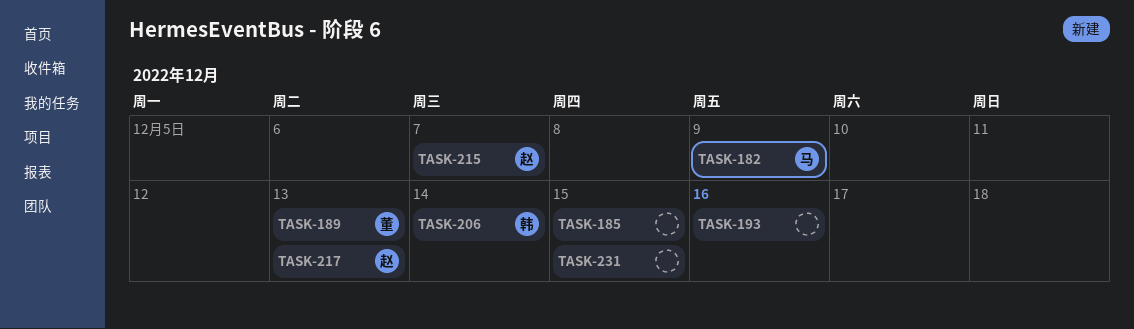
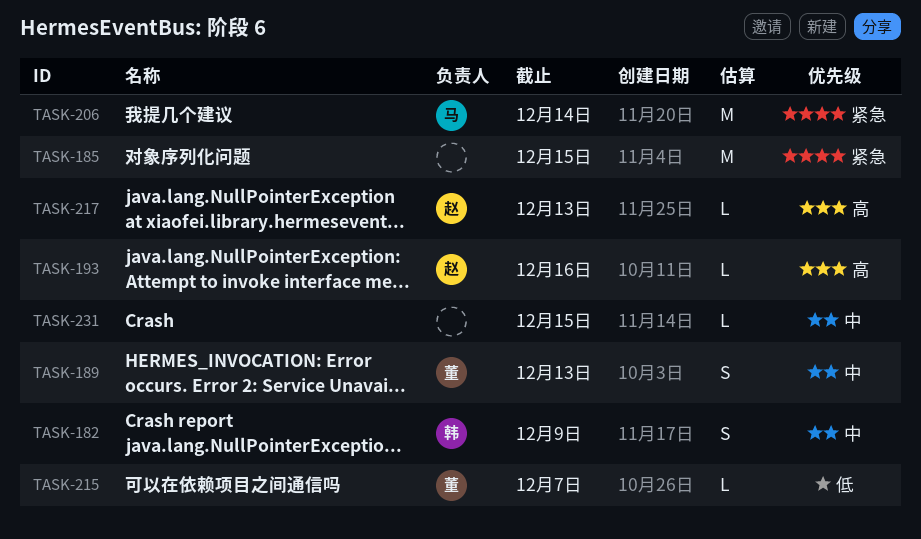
TASK-182, owner: 马 -> 韩
TASK-193, owner: none -> 赵
TASK-206, owner: 韩 -> 马
TASK-215, owner: 赵 -> 董

